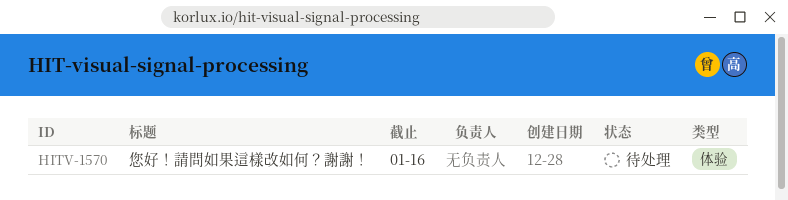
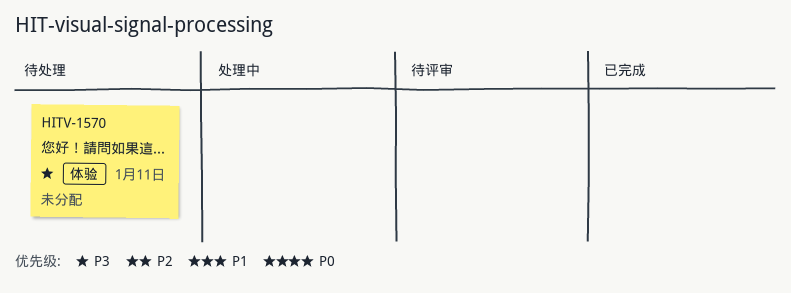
HITV-1570, due: Jan 16 -> Jan 11

